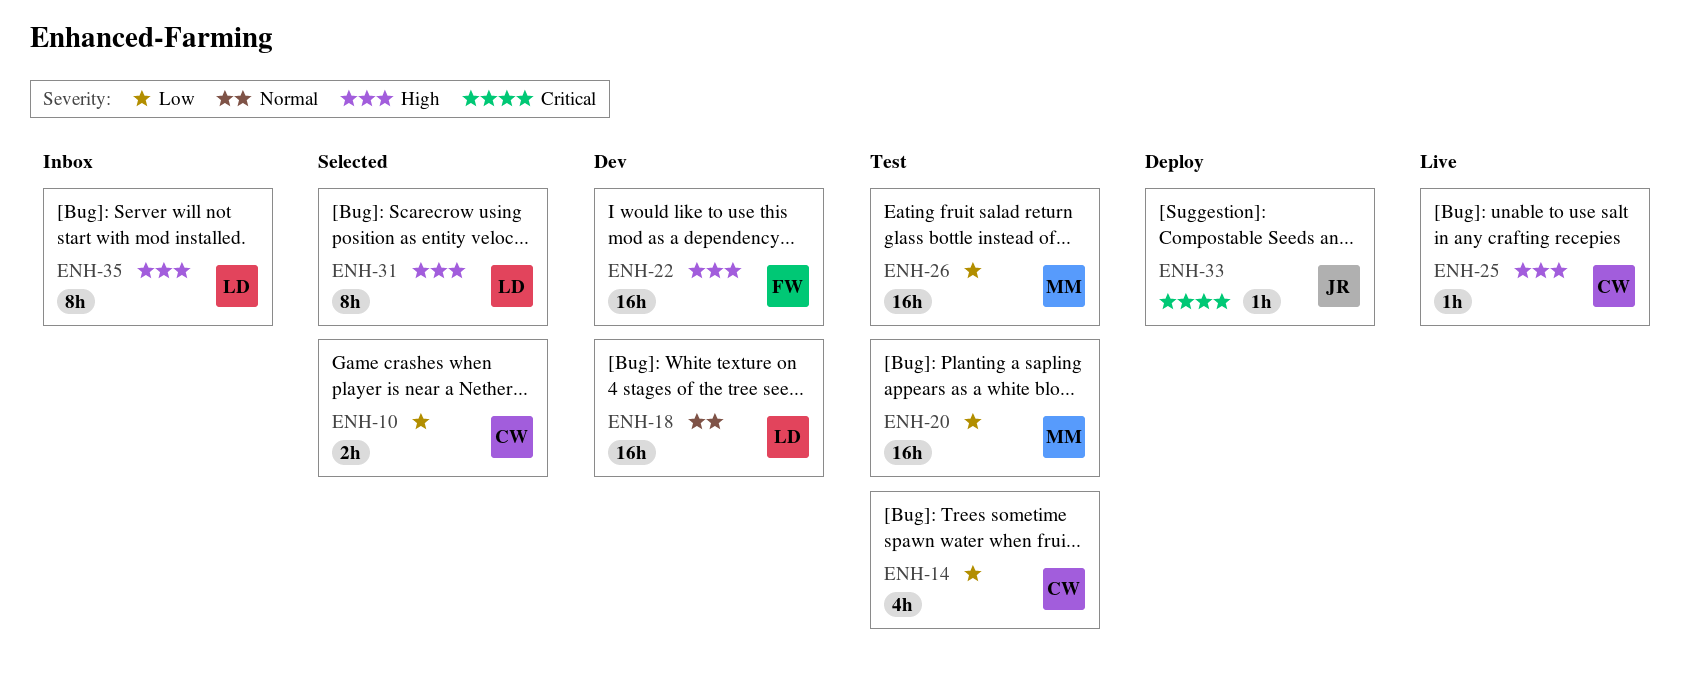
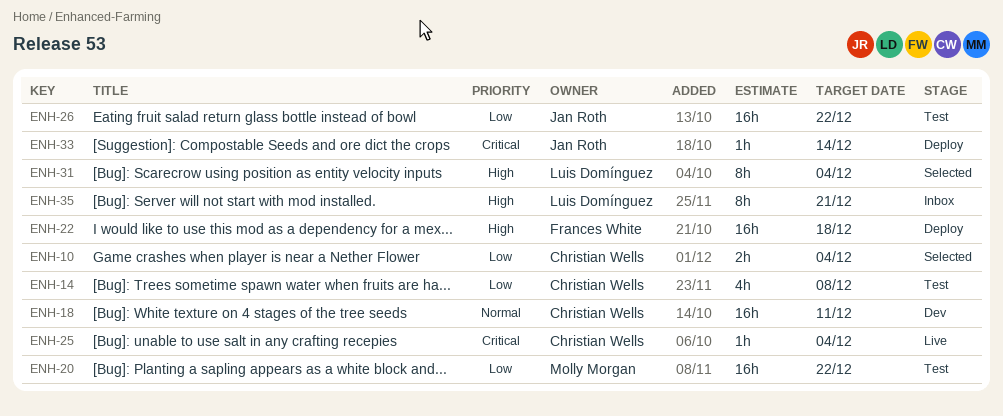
ENH-18, owner: Luis Domínguez -> Christian Wells
ENH-22, status: Dev -> Deploy
ENH-25, priority: High -> Critical
ENH-26, owner: Molly Morgan -> Jan Roth

